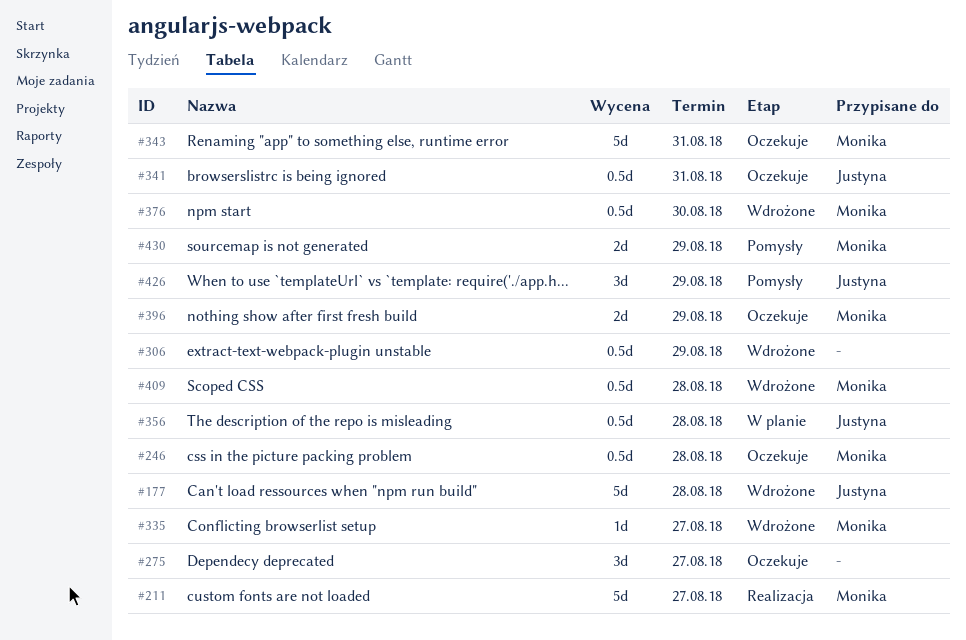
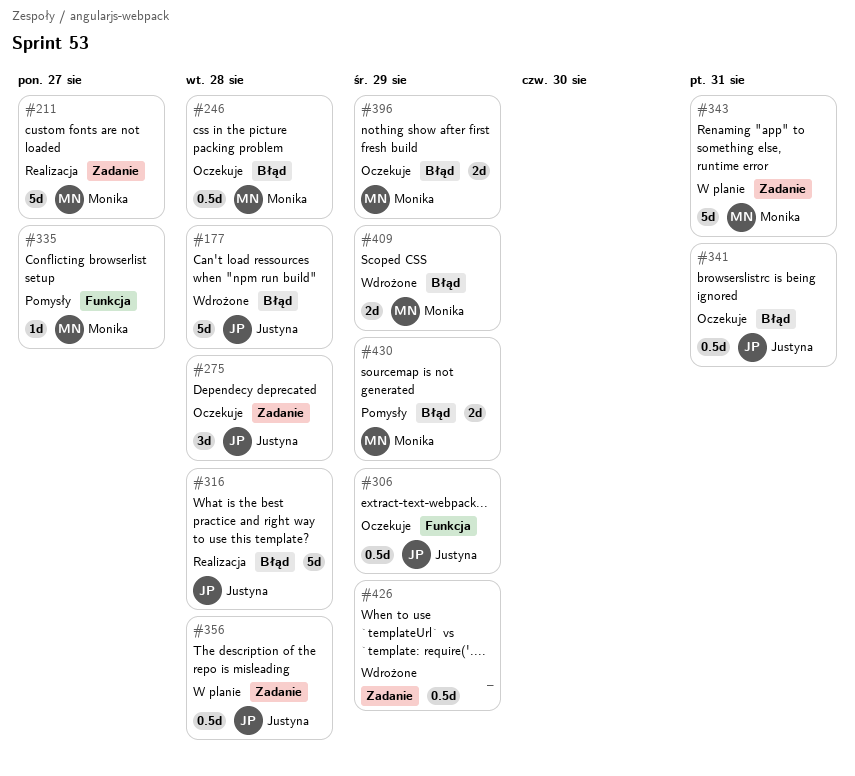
#275, owner: none -> Justyna
#275, due: Aug 27 -> Aug 28
#306, status: Wdrożone -> Oczekuje
#306, owner: none -> Justyna
#316: none -> present
#335, status: Wdrożone -> Pomysły
#343, status: Oczekuje -> W planie
#376: present -> none
#409, estimate: 0.5d -> 2d
#409, due: Aug 28 -> Aug 29
#426, status: Pomysły -> Wdrożone
#426, owner: Justyna -> none
#426, estimate: 3d -> 0.5d

